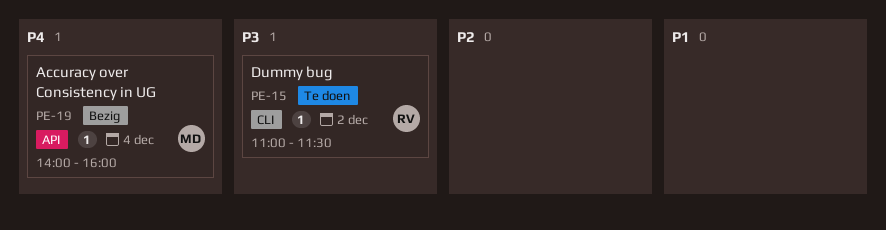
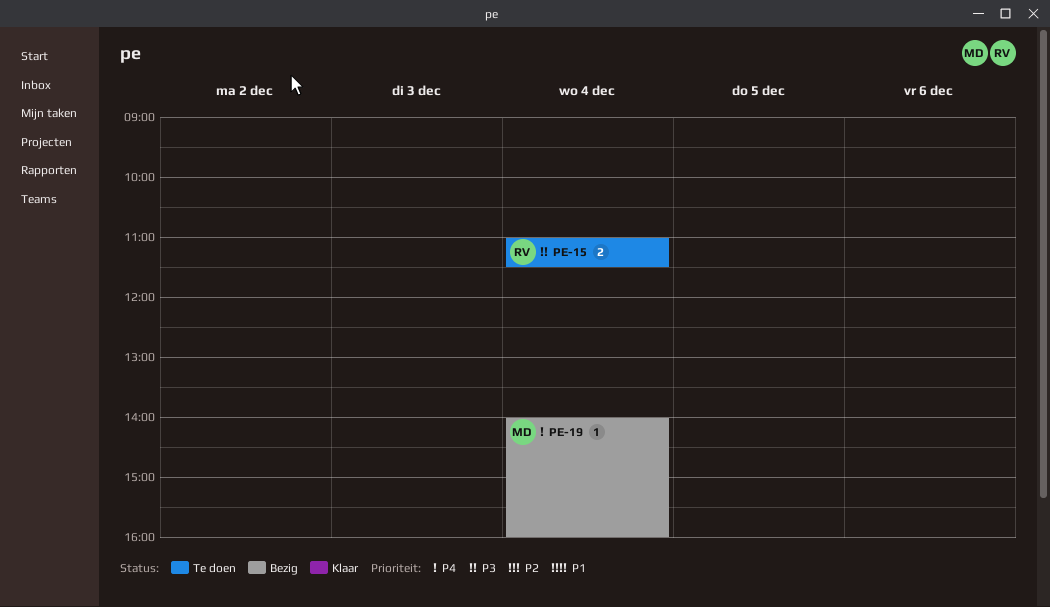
PE-15, estimate: 1 -> 2
PE-15, day: Dec 2 -> Dec 4

